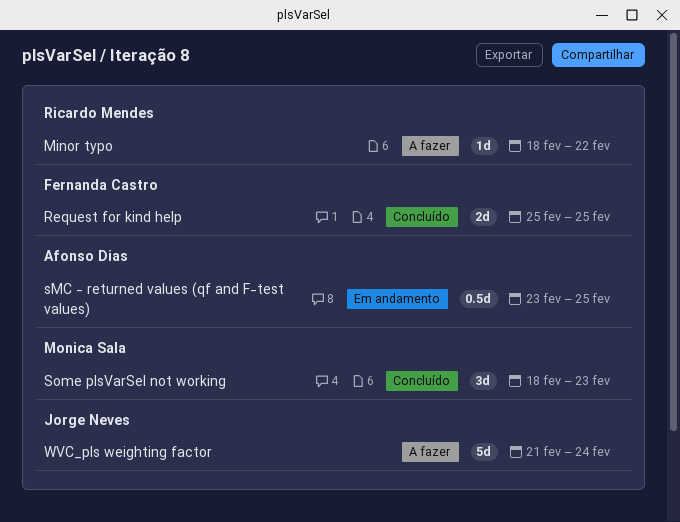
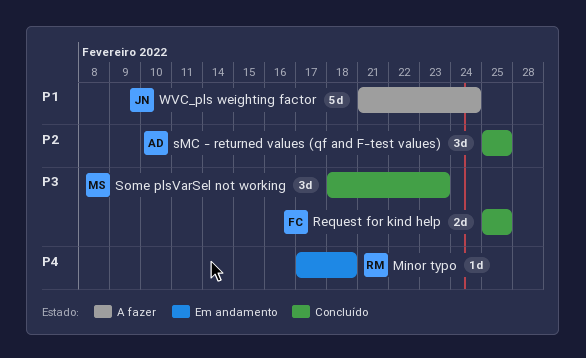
Minor typo, status: A fazer -> Em andamento
Minor typo, start: Feb 18 -> Feb 17
Minor typo, due: Feb 22 -> Feb 18
sMC - returned values (qf and F-test values), status: Em andamento -> Concluído
sMC - returned values (qf and F-test values), estimate: 0.5d -> 3d
sMC - returned values (qf and F-test values), start: Feb 23 -> Feb 25

